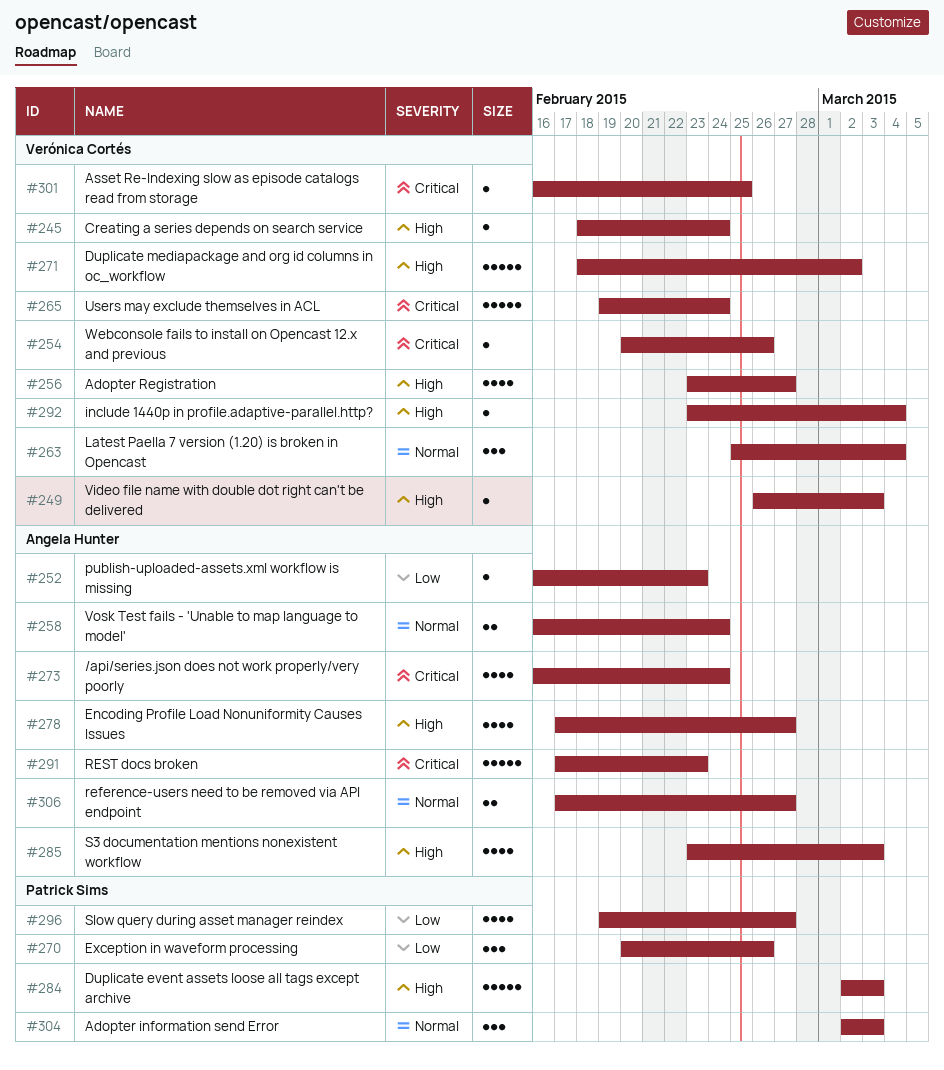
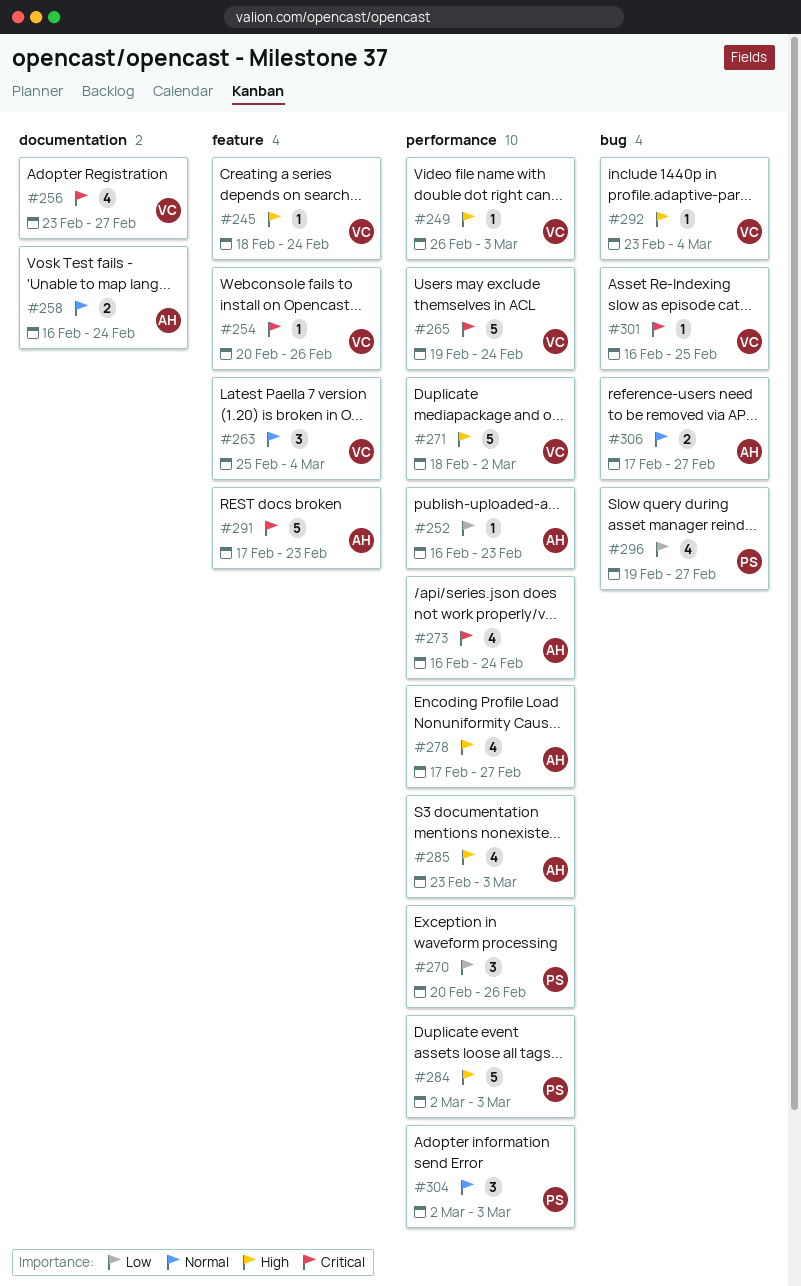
#256, priority: High -> Critical

